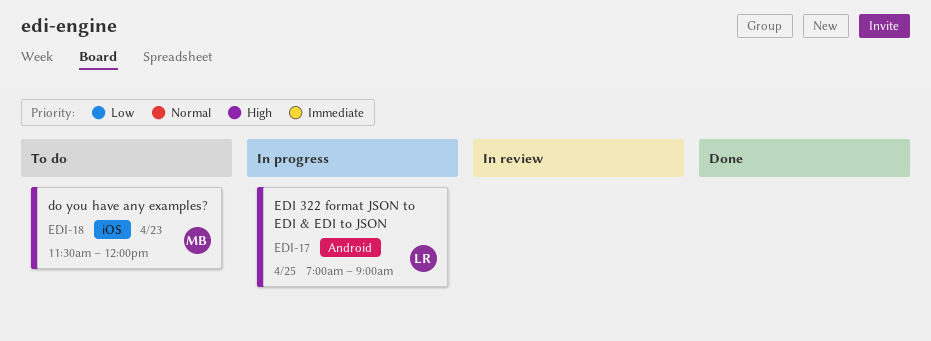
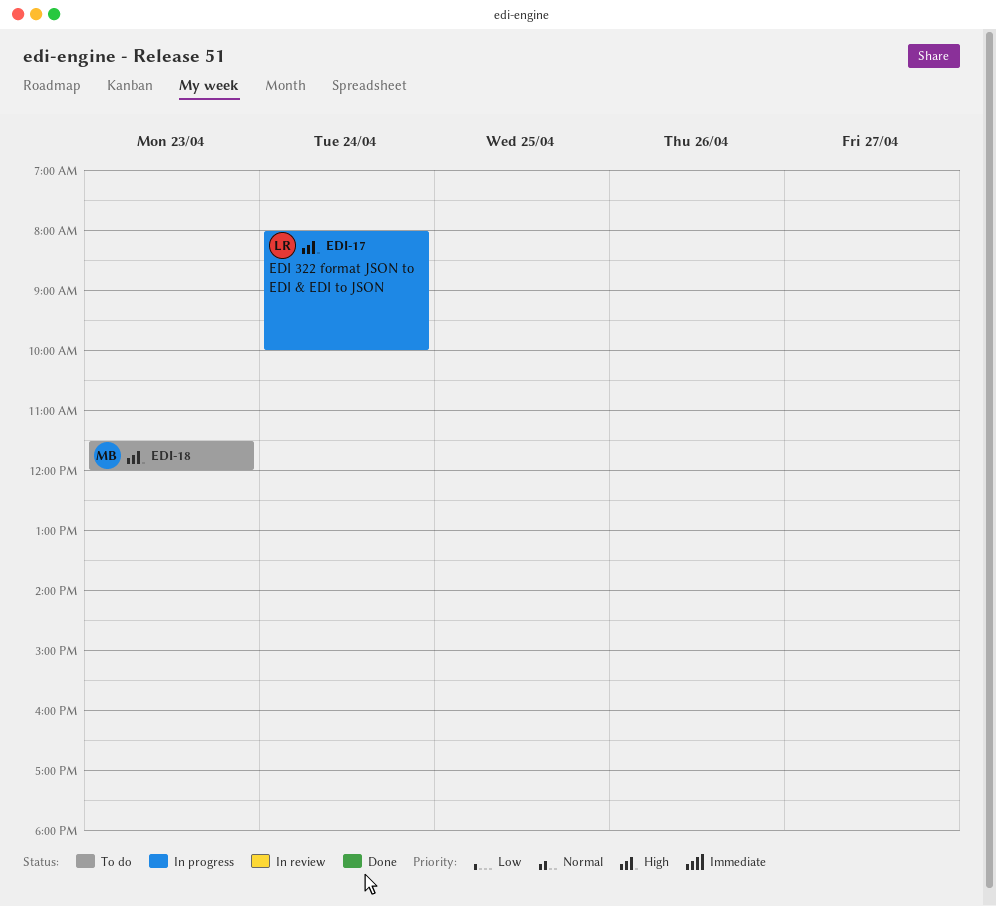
EDI-17, day: Apr 25 -> Apr 24
EDI-17, begins: 07:00 -> 08:00
EDI-17, ends: 09:00 -> 10:00

